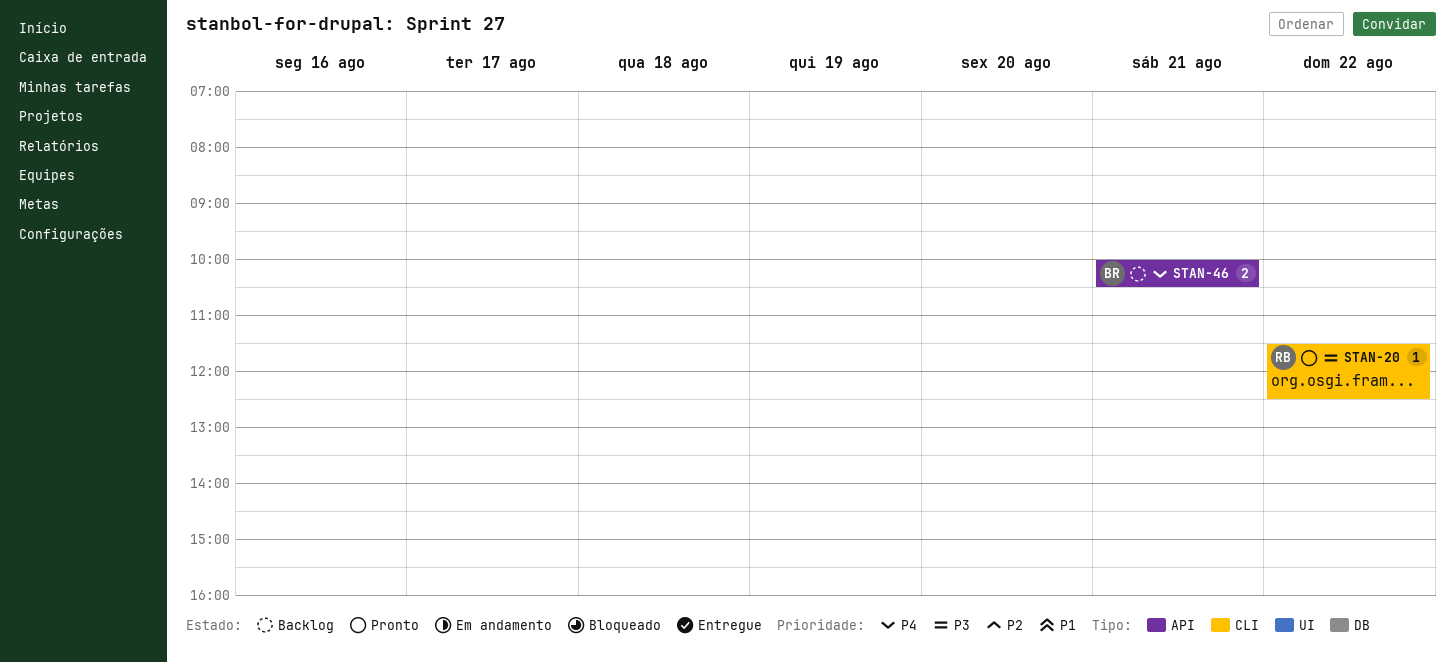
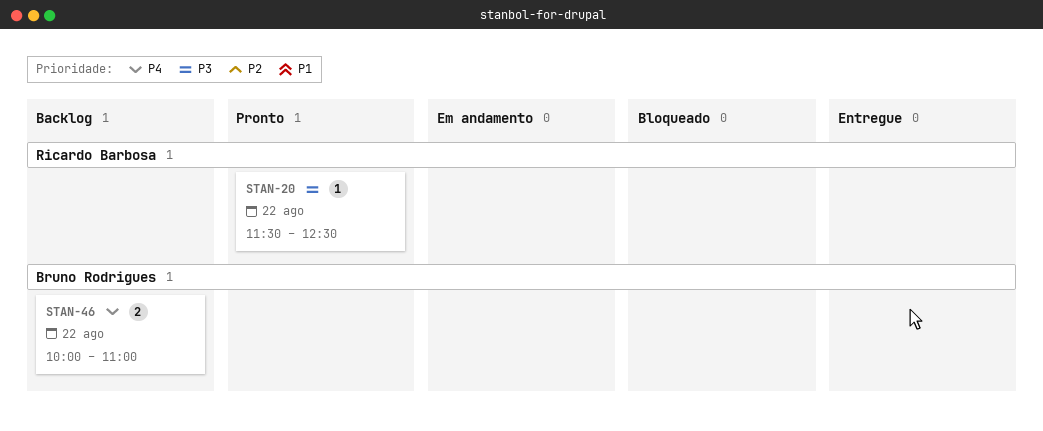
STAN-46, day: Aug 21 -> Aug 22
STAN-46, ends: 10:30 -> 11:00

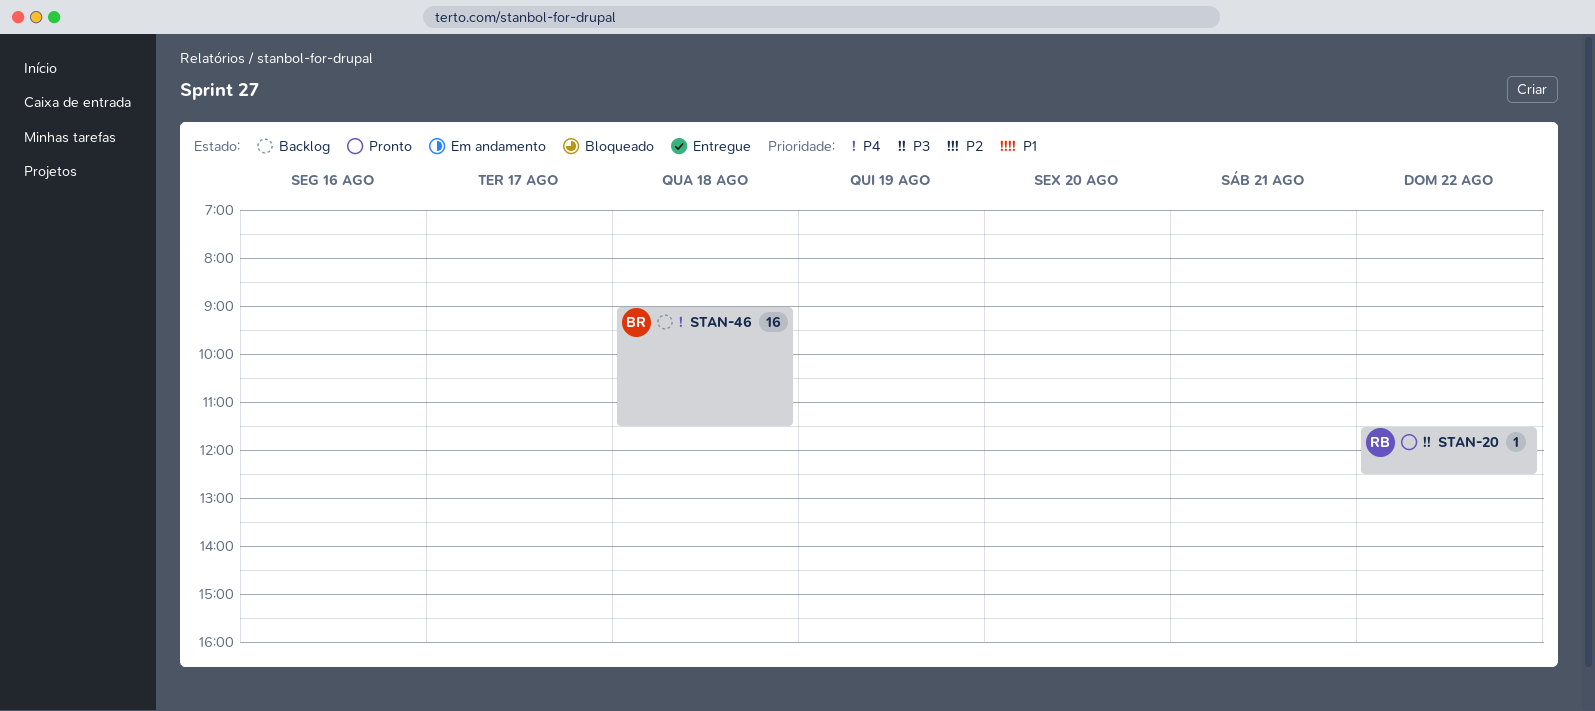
STAN-46, estimate: 2 -> 16
STAN-46, day: Aug 22 -> Aug 18
STAN-46, begins: 10:00 -> 09:00
STAN-46, ends: 11:00 -> 11:30

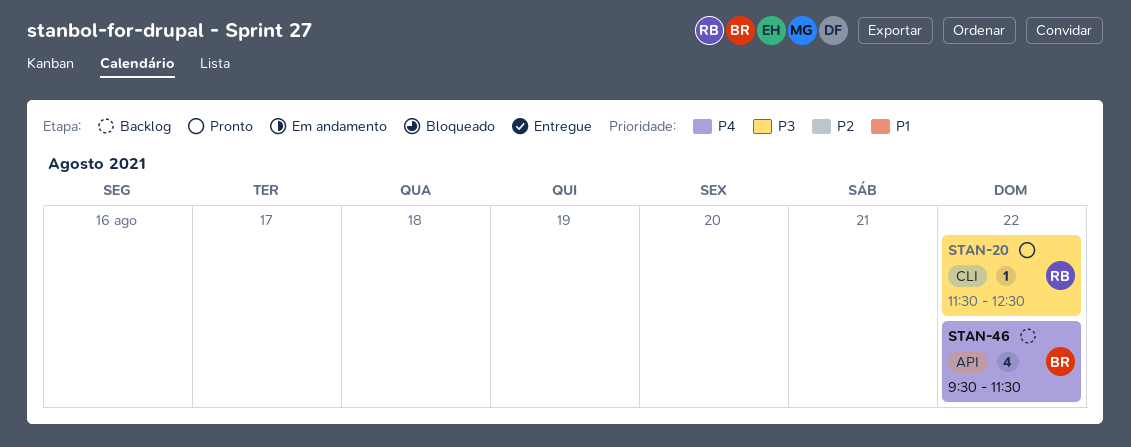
STAN-46, estimate: 16 -> 4
STAN-46, day: Aug 18 -> Aug 22
STAN-46, begins: 09:00 -> 09:30

